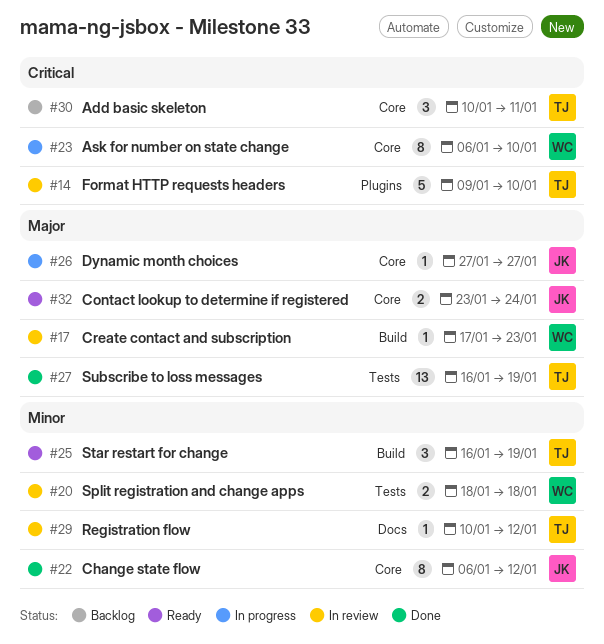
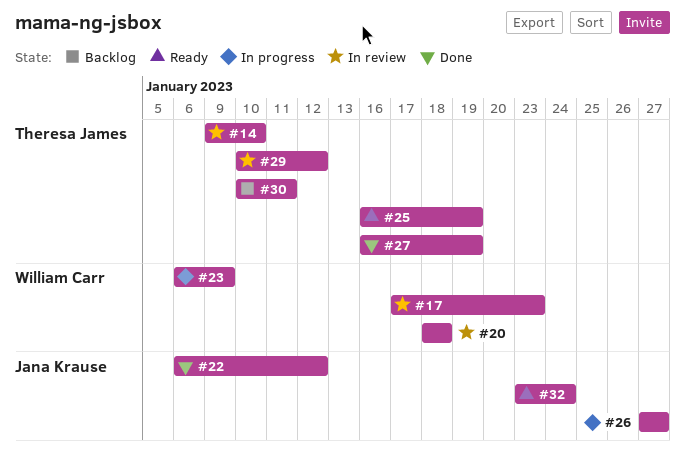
#23, due: Jan 10 -> Jan 9

